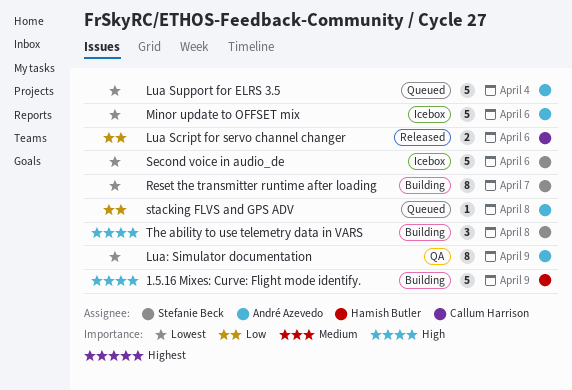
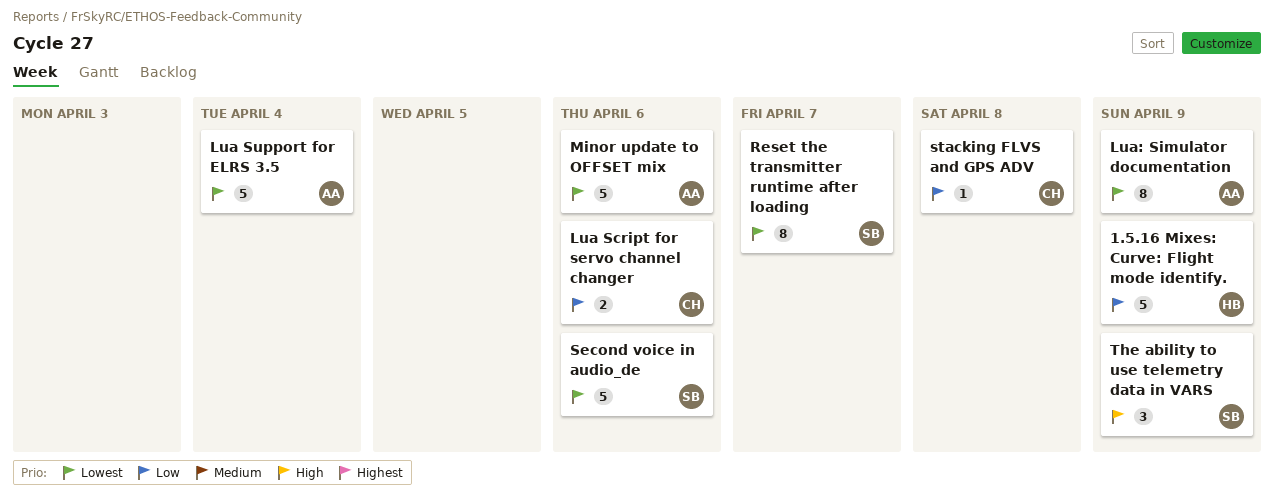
1.5.16 Mixes: Curve: Flight mode identify., priority: High -> Low
stacking FLVS and GPS ADV, owner: André Azevedo -> Callum Harrison
The ability to use telemetry data in VARS, due: Apr 8 -> Apr 9

